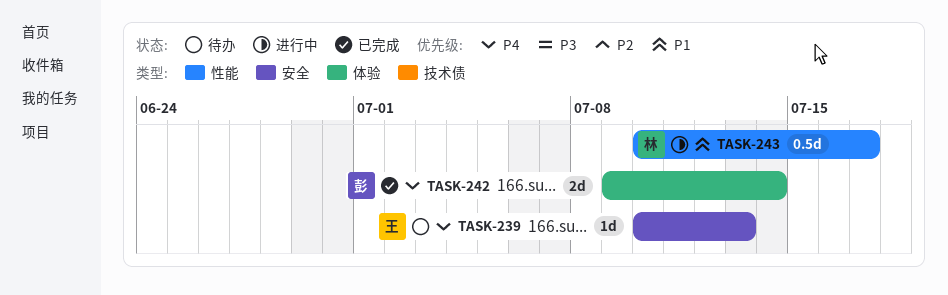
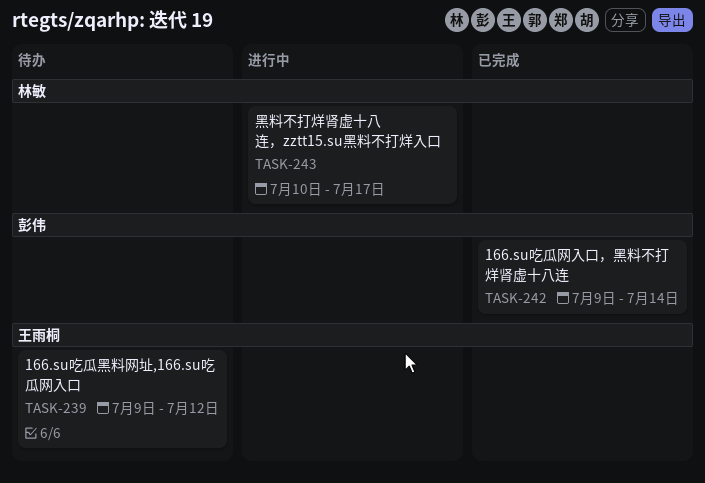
TASK-239, start: Jul 10 -> Jul 9
TASK-239, due: Jul 13 -> Jul 12

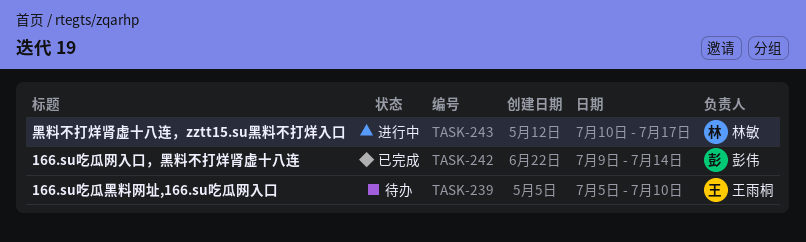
TASK-239, start: Jul 9 -> Jul 5
TASK-239, due: Jul 12 -> Jul 10

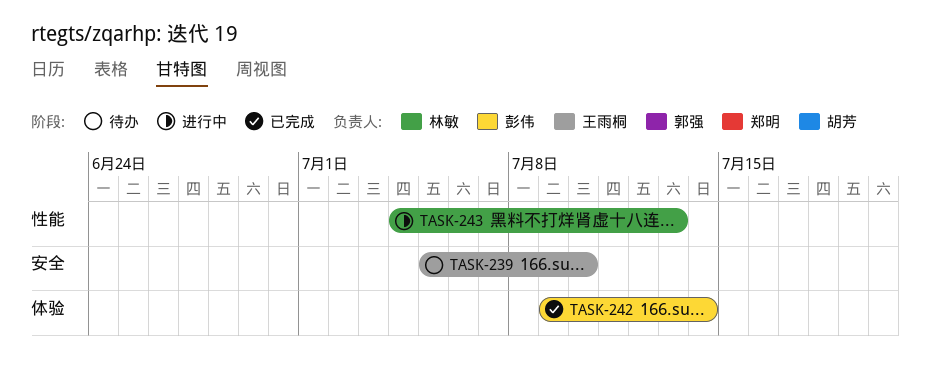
TASK-243, start: Jul 10 -> Jul 4
TASK-243, due: Jul 17 -> Jul 13

